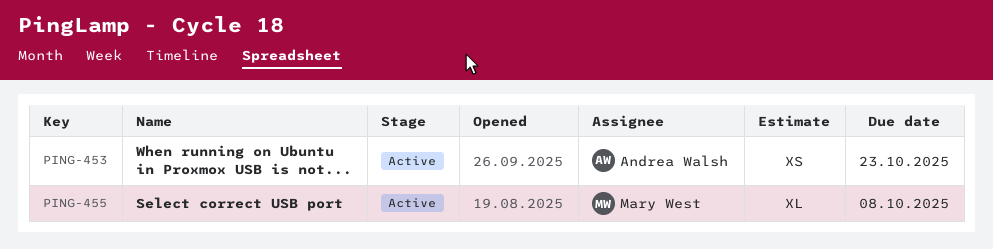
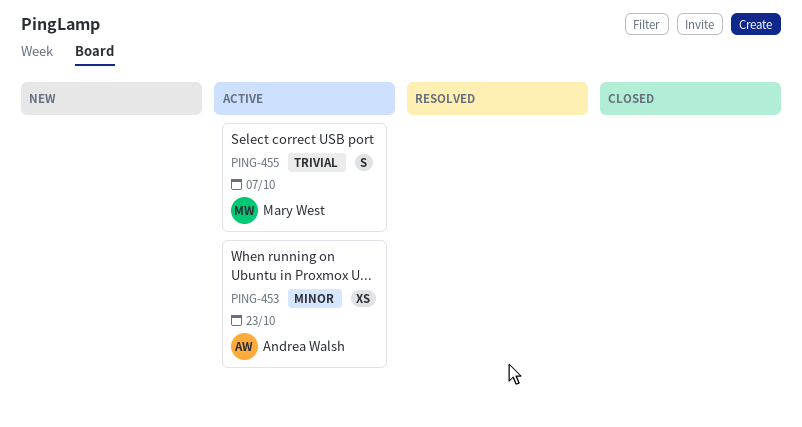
PING-455, estimate: XL -> S
PING-455, due: Oct 8 -> Oct 7

